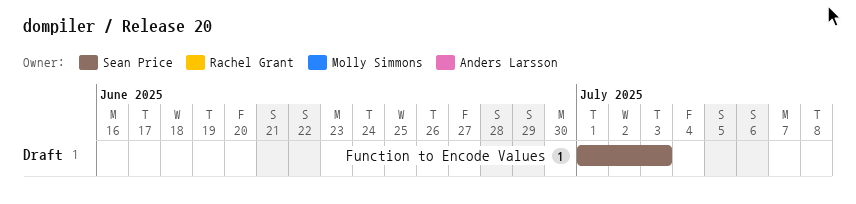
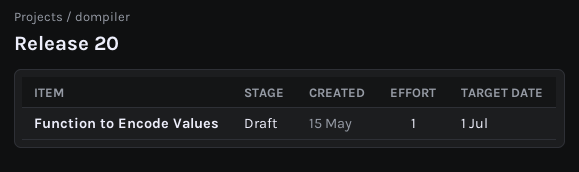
Function to Encode Values, due: Jul 3 -> Jul 1

